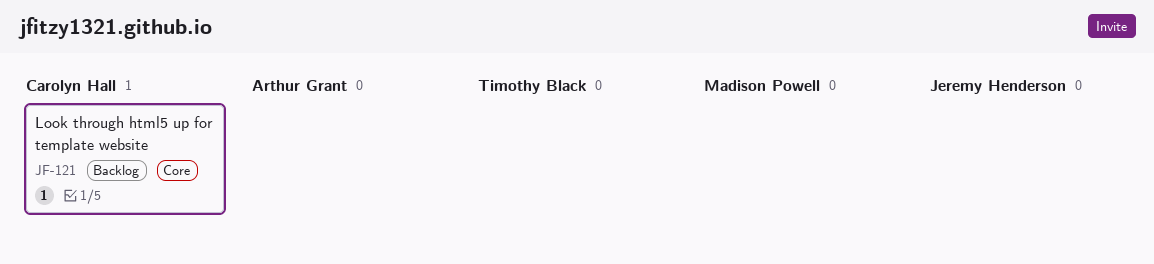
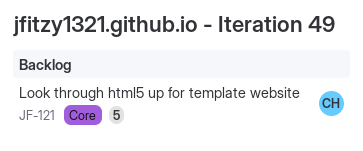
JF-121, estimate: 1 -> 5

